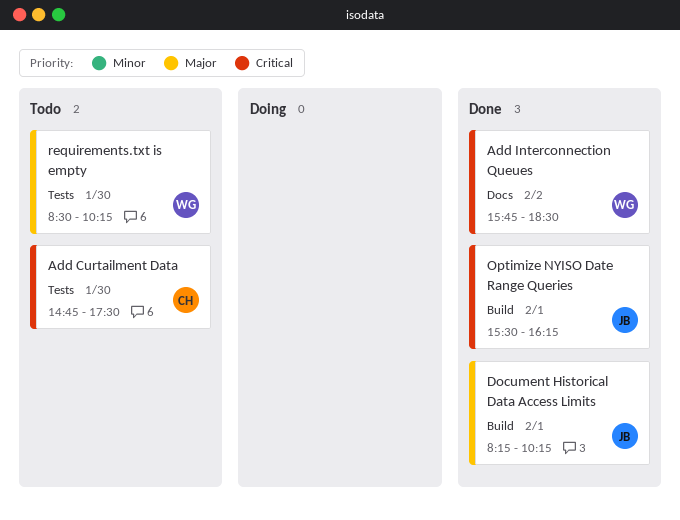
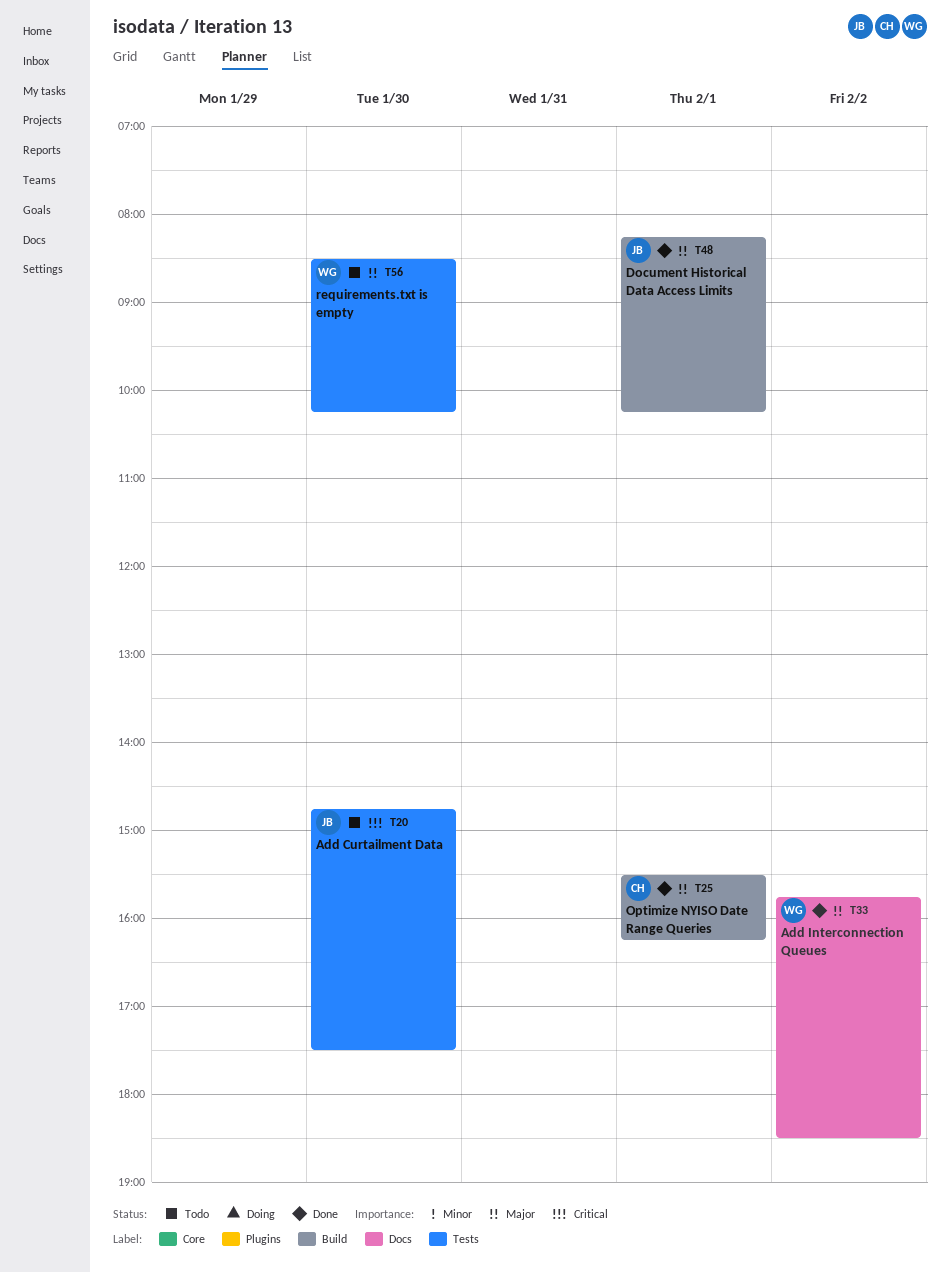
Add Curtailment Data, owner: CH -> JB
Add Interconnection Queues, priority: Critical -> Major
Optimize NYISO Date Range Queries, owner: JB -> CH
Optimize NYISO Date Range Queries, priority: Critical -> Major

